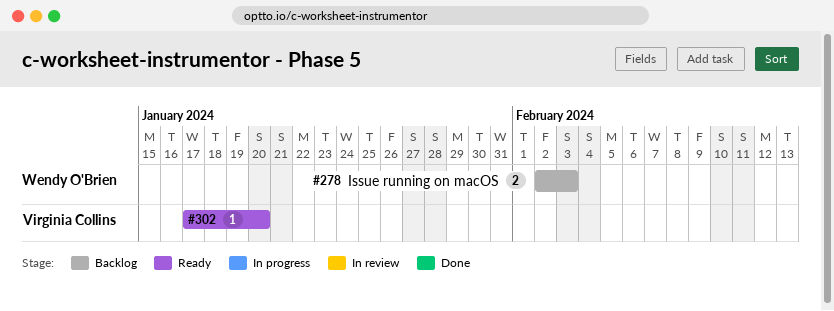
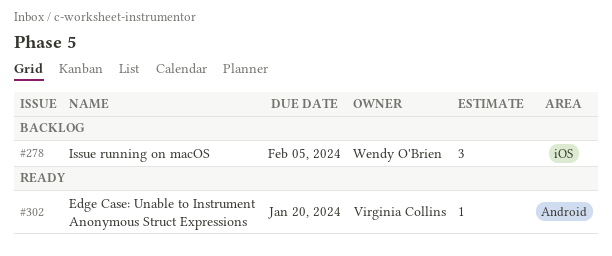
#278, estimate: 2 -> 3
#278, due: Feb 3 -> Feb 5

